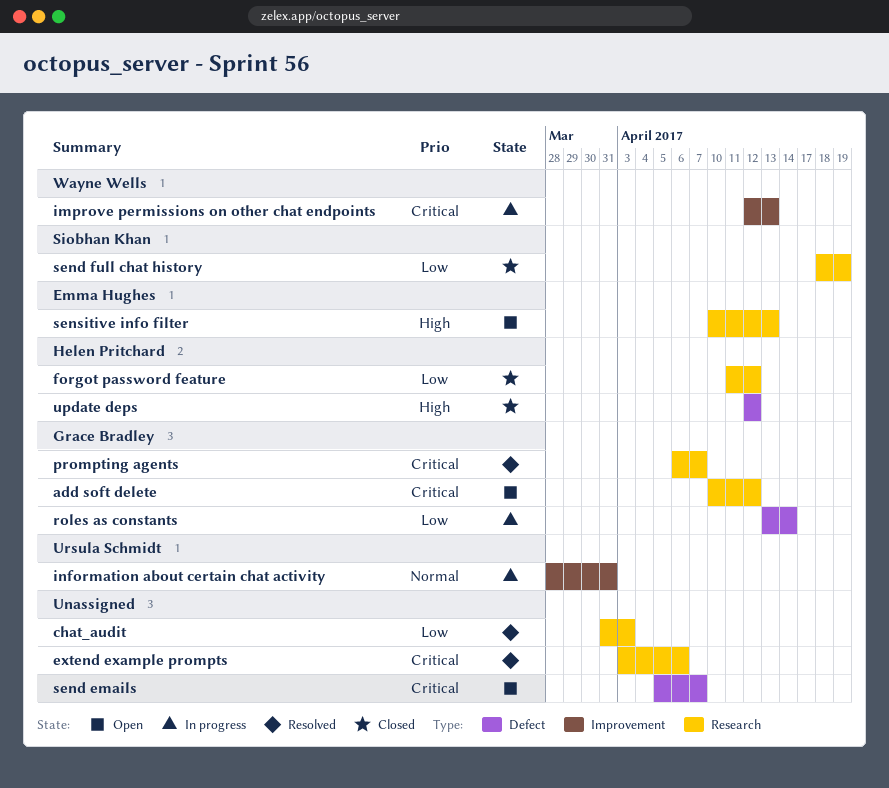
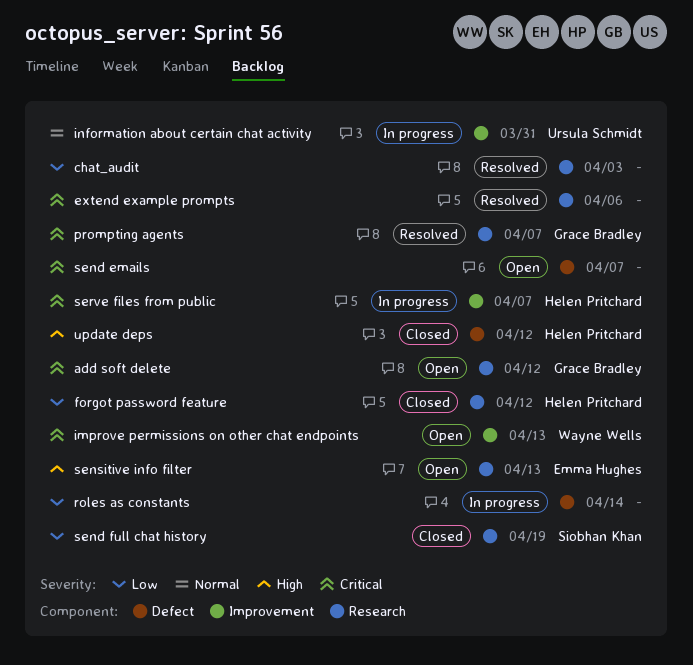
improve permissions on other chat endpoints, status: In progress -> Open
roles as constants, owner: Grace Bradley -> none
serve files from public: none -> present

